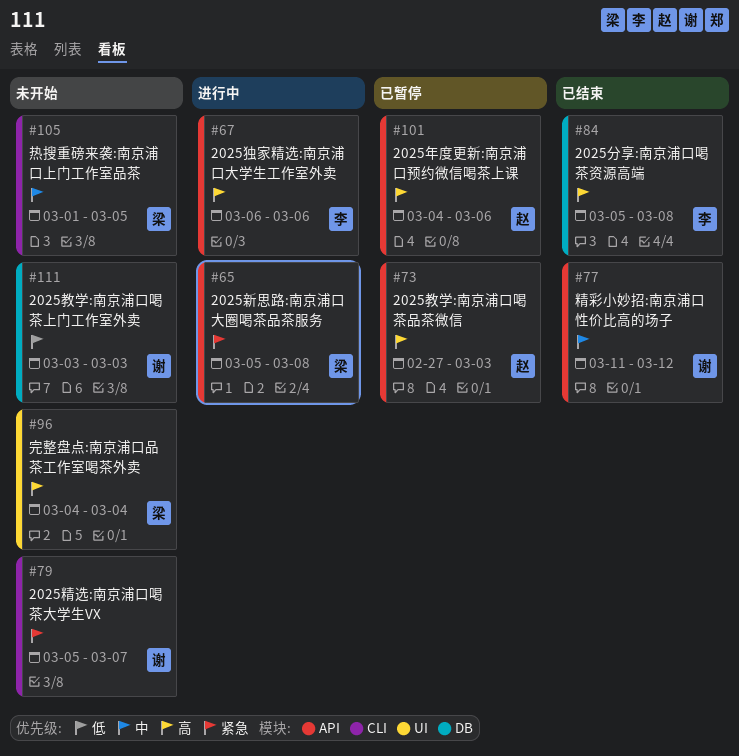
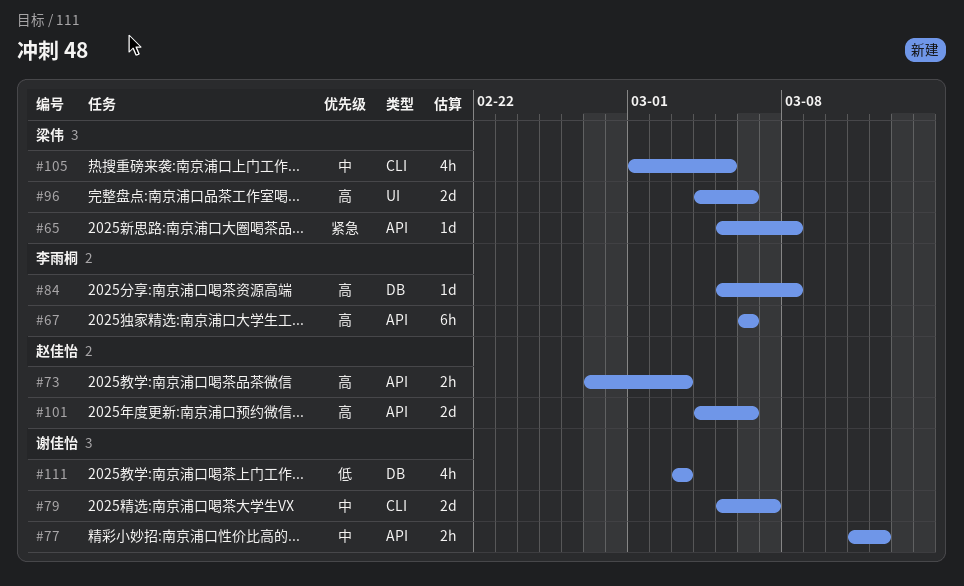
#79, priority: 紧急 -> 中
#96, due: Mar 4 -> Mar 6

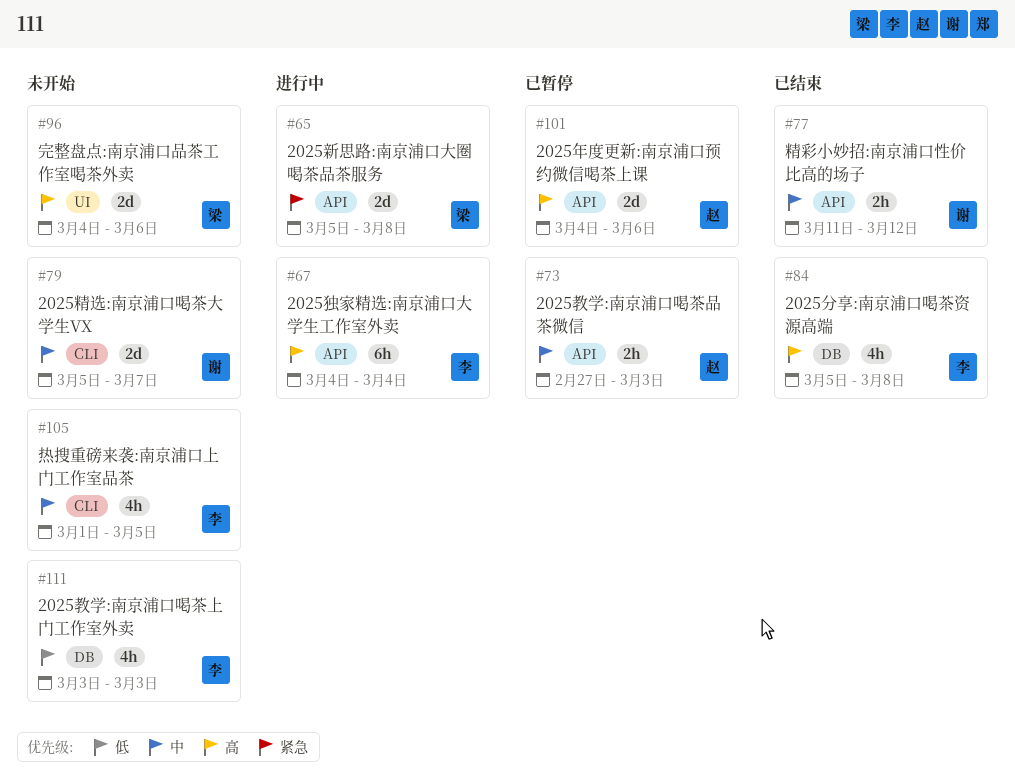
#65, estimate: 1d -> 2d
#67, start: Mar 6 -> Mar 4
#67, due: Mar 6 -> Mar 4
#73, priority: 高 -> 中
#84, estimate: 1d -> 4h
#105, owner: 梁伟 -> 李雨桐
#111, owner: 谢佳怡 -> 李雨桐

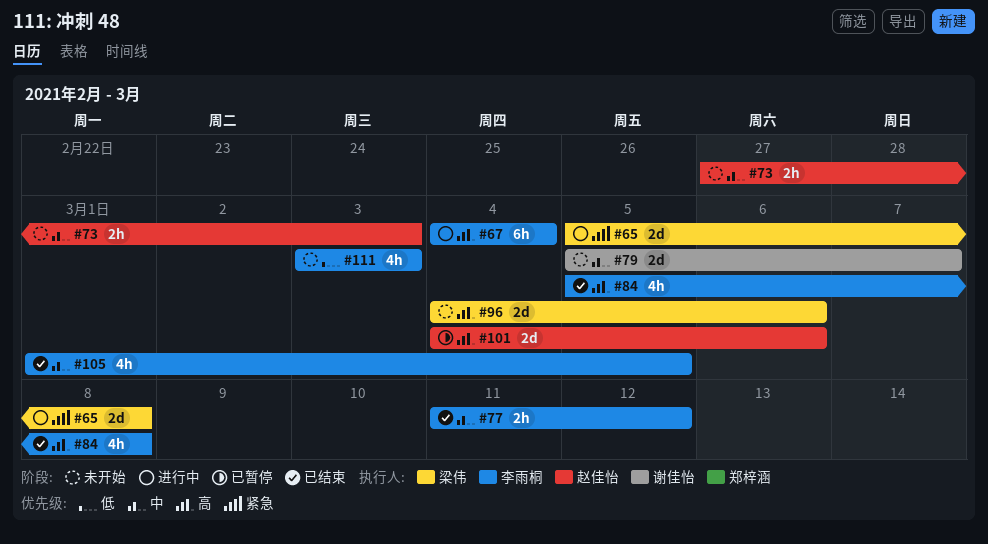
#73, status: 已暂停 -> 未开始
#77, owner: 谢佳怡 -> 李雨桐
#105, status: 未开始 -> 已结束

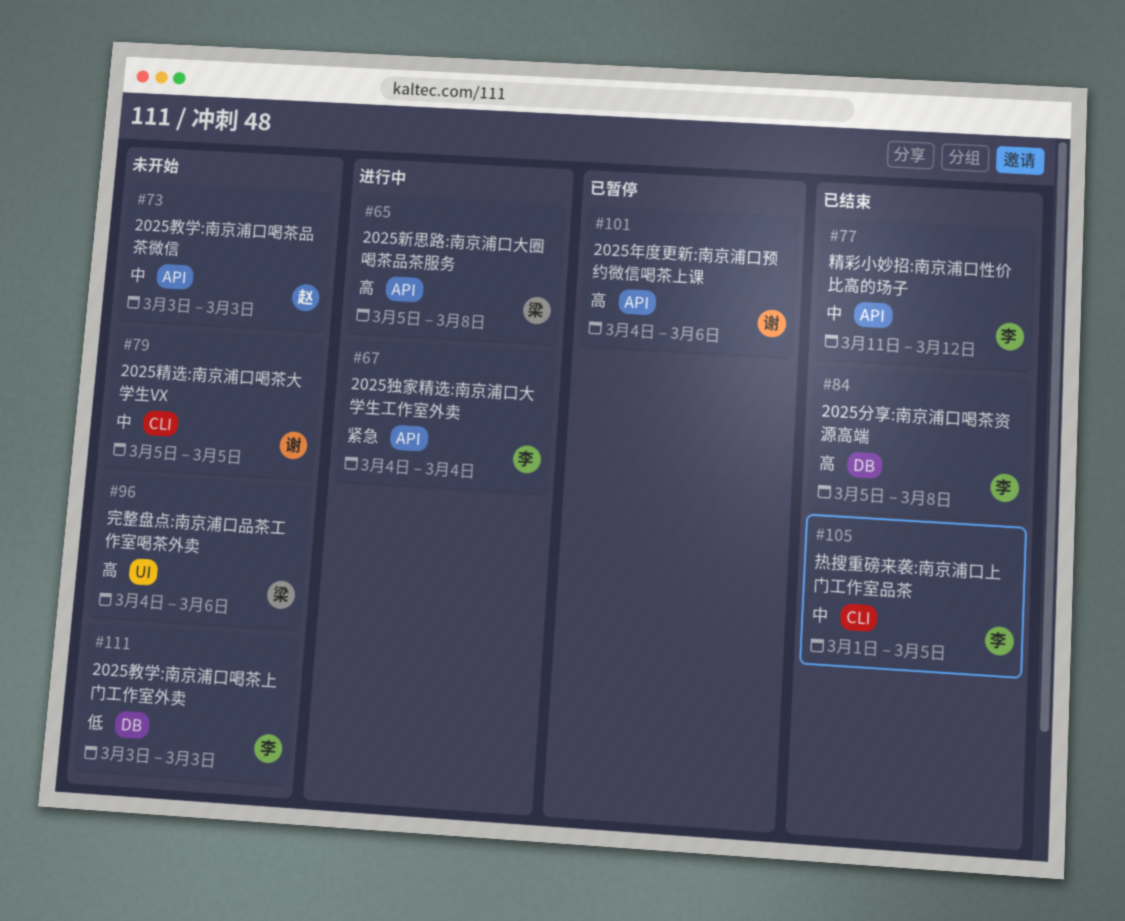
#65, priority: 紧急 -> 高
#67, priority: 高 -> 紧急
#73, start: Feb 27 -> Mar 3
#79, due: Mar 7 -> Mar 5
#101, owner: 赵佳怡 -> 谢佳怡

